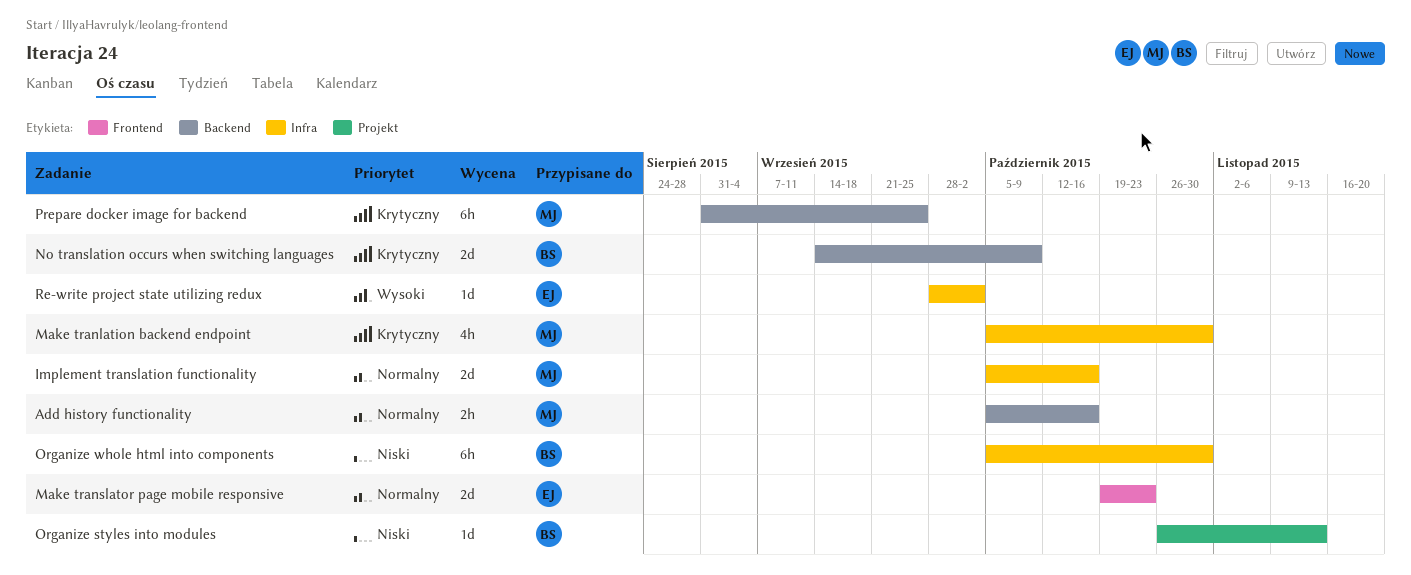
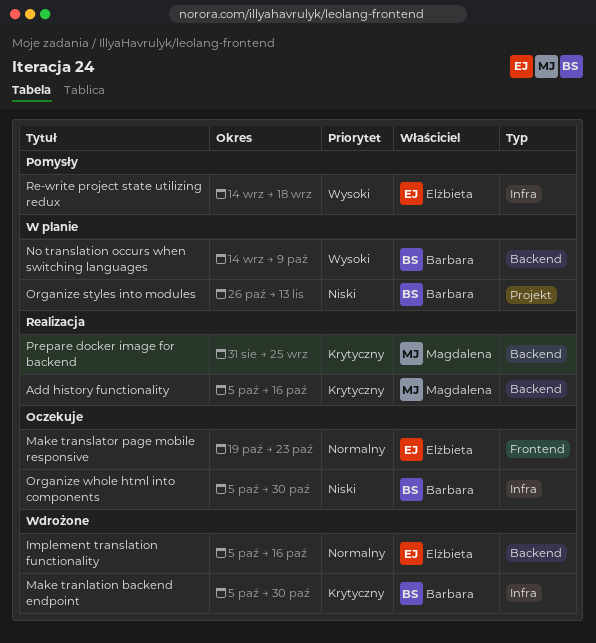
Add history functionality, priority: Normalny -> Krytyczny
Implement translation functionality, owner: Magdalena -> Elżbieta
Implement translation functionality, label: Infra -> Backend
Make tranlation backend endpoint, owner: Magdalena -> Barbara
No translation occurs when switching languages, priority: Krytyczny -> Wysoki
Re-write project state utilizing redux, start: Sep 28 -> Sep 14
Re-write project state utilizing redux, due: Oct 2 -> Sep 18

